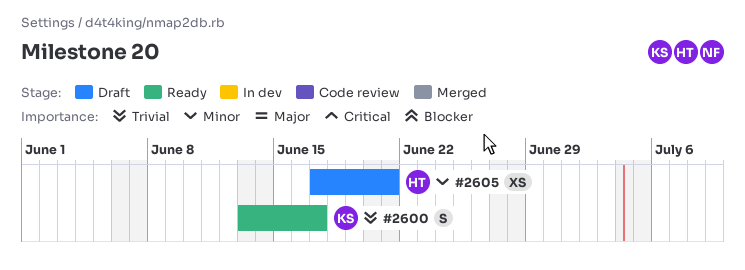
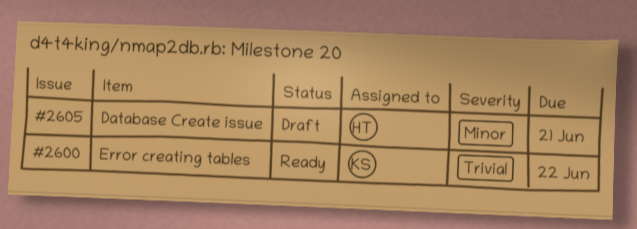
#2600, due: Jun 17 -> Jun 22

